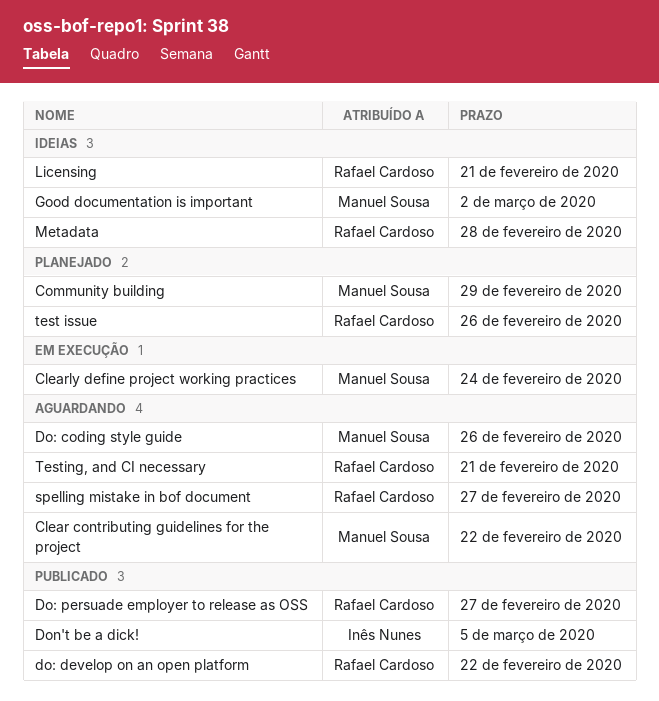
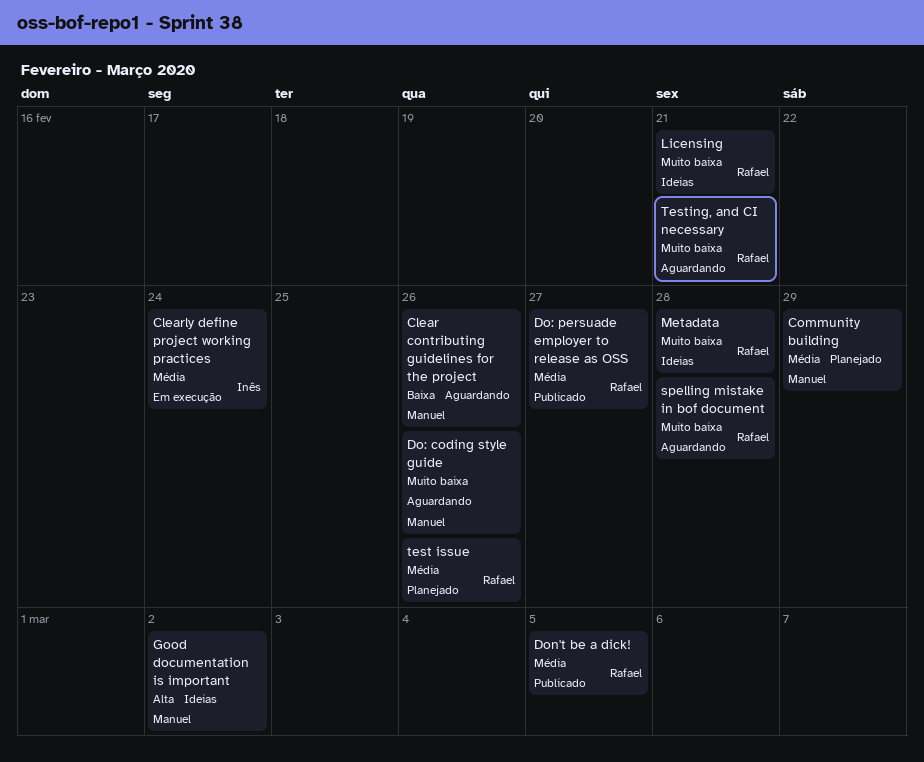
Clear contributing guidelines for the project, due: Feb 22 -> Feb 26
Clearly define project working practices, owner: Manuel Sousa -> Inês Nunes
do: develop on an open platform: present -> none
Don't be a dick!, owner: Inês Nunes -> Rafael Cardoso
spelling mistake in bof document, due: Feb 27 -> Feb 28

